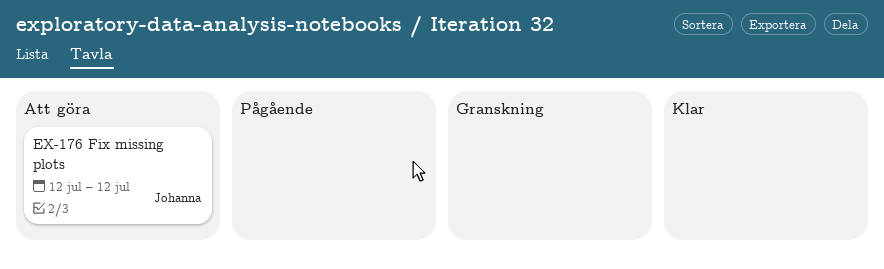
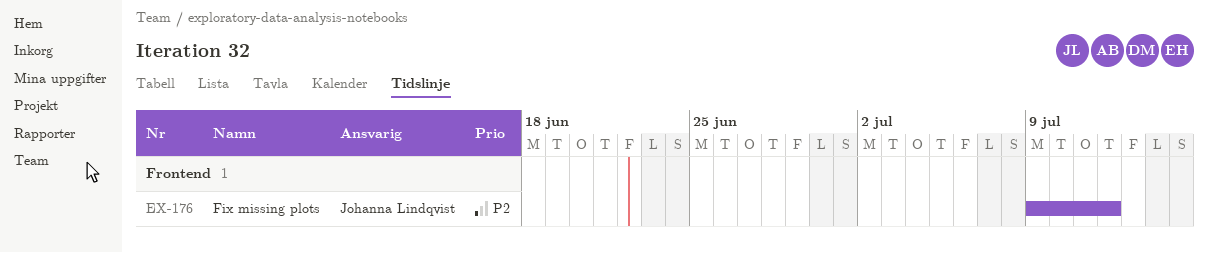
EX-176, start: Jul 12 -> Jul 9

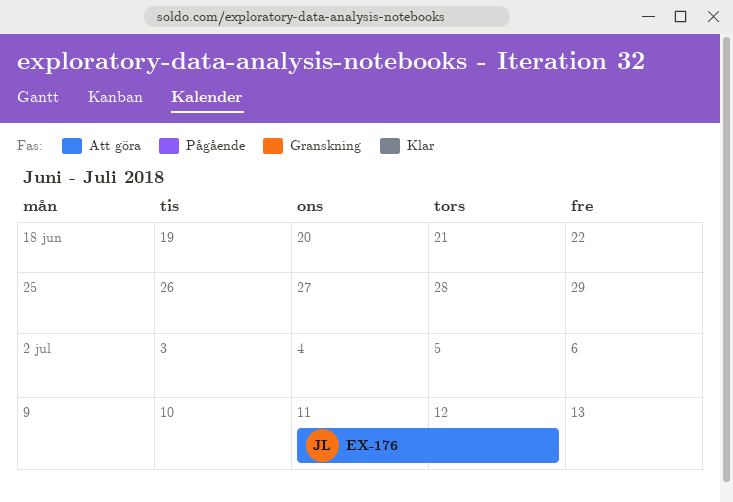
EX-176, start: Jul 9 -> Jul 11

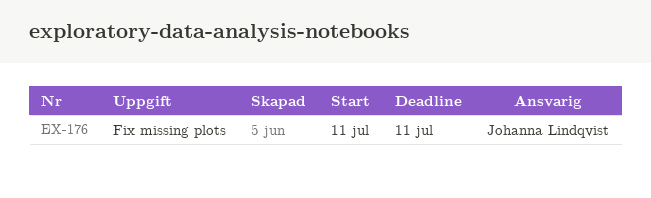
EX-176, due: Jul 12 -> Jul 11

